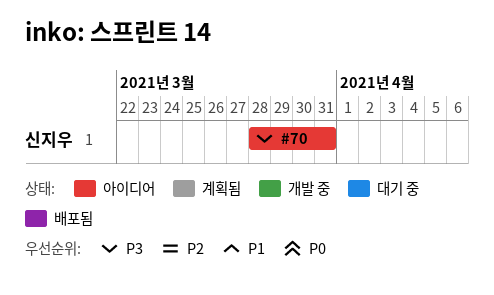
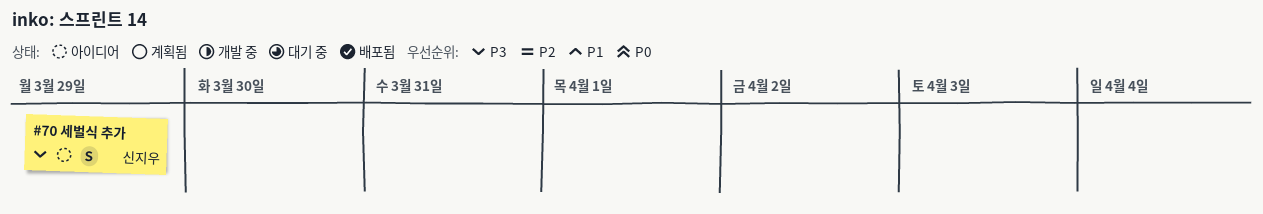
#70, due: Mar 31 -> Mar 29

